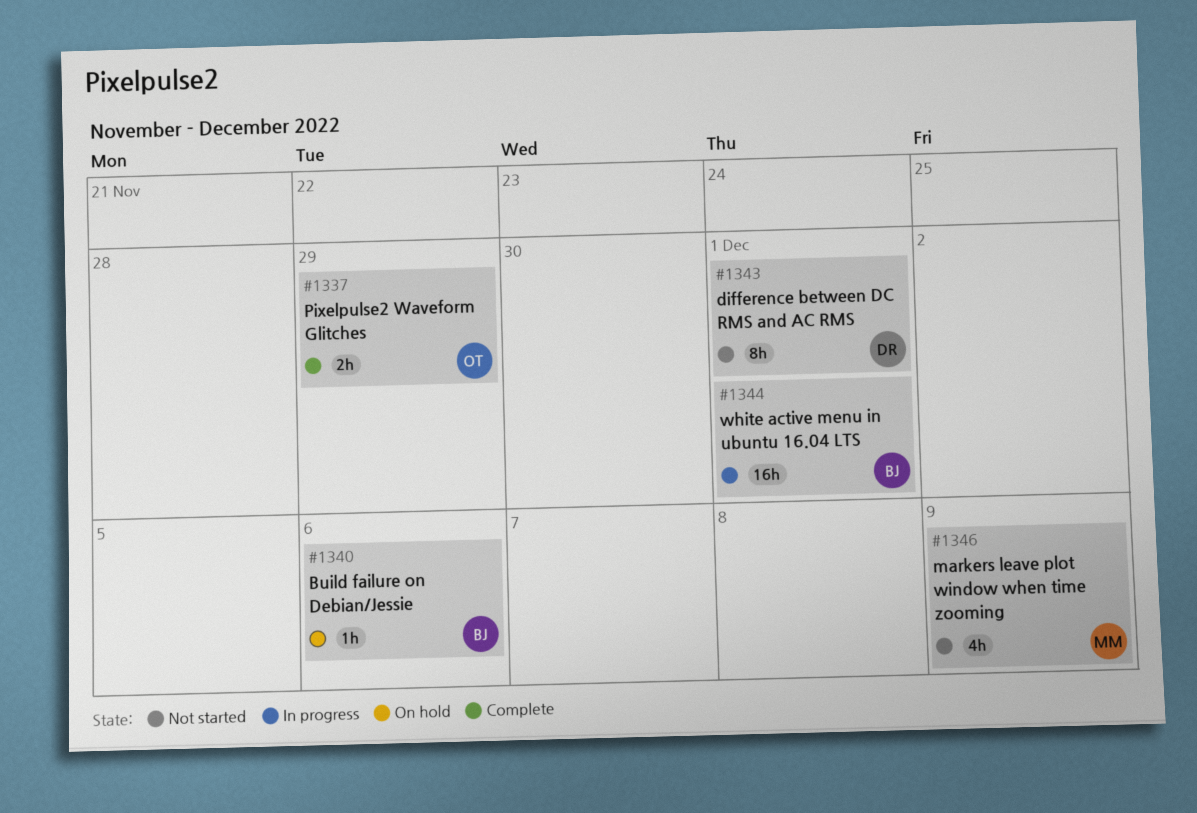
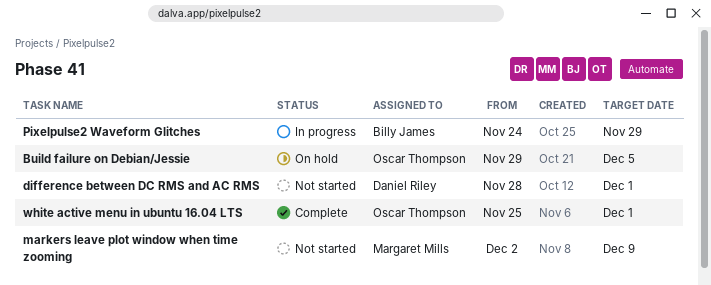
Build failure on Debian/Jessie, owner: Billy James -> Oscar Thompson
Build failure on Debian/Jessie, due: Dec 6 -> Dec 5
Pixelpulse2 Waveform Glitches, status: Complete -> In progress
Pixelpulse2 Waveform Glitches, owner: Oscar Thompson -> Billy James
white active menu in ubuntu 16.04 LTS, status: In progress -> Complete
white active menu in ubuntu 16.04 LTS, owner: Billy James -> Oscar Thompson

